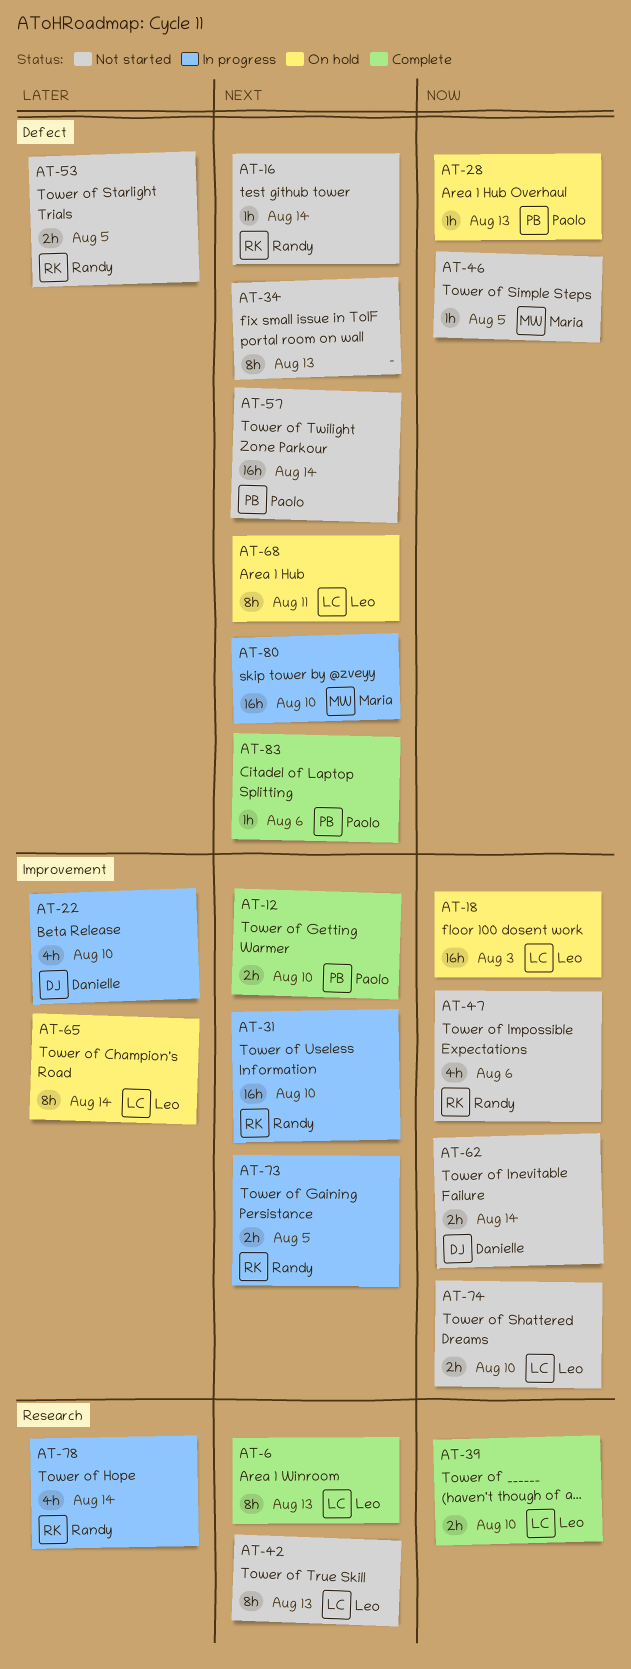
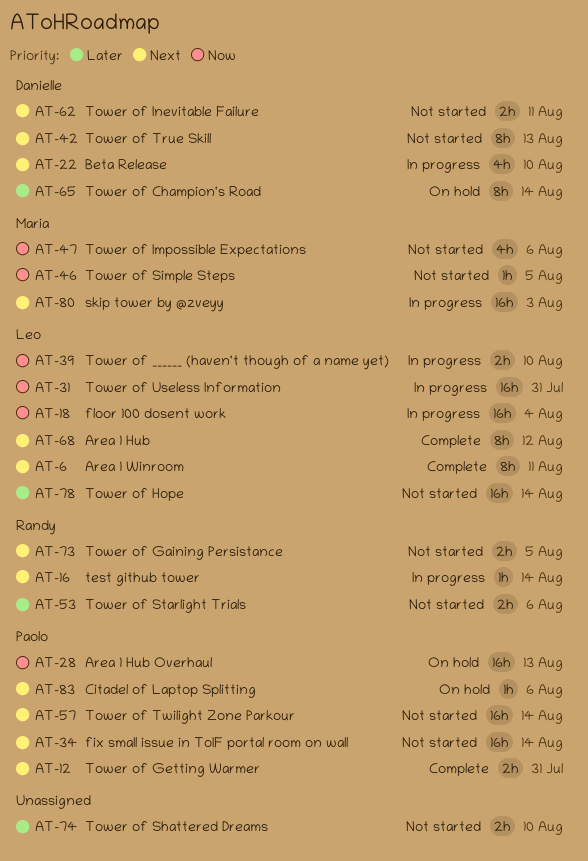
AT-6, due: Aug 13 -> Aug 11
AT-12, due: Aug 10 -> Jul 31
AT-16, status: Not started -> In progress
AT-18, status: On hold -> In progress
AT-18, due: Aug 3 -> Aug 4
AT-22, priority: Later -> Next
AT-28, estimate: 1h -> 16h
AT-31, owner: Randy -> Leo
AT-31, priority: Next -> Now
AT-31, due: Aug 10 -> Jul 31
AT-34, owner: none -> Paolo
AT-34, estimate: 8h -> 16h
AT-34, due: Aug 13 -> Aug 14
AT-39, status: Complete -> In progress
AT-42, owner: Leo -> Danielle
AT-47, owner: Randy -> Maria
AT-53, due: Aug 5 -> Aug 6
AT-62, priority: Now -> Next
AT-62, due: Aug 14 -> Aug 11
AT-65, owner: Leo -> Danielle
AT-68, status: On hold -> Complete
AT-68, due: Aug 11 -> Aug 12
AT-73, status: In progress -> Not started
AT-74, owner: Leo -> none
AT-74, priority: Now -> Later
AT-78, status: In progress -> Not started
AT-78, owner: Randy -> Leo
AT-78, estimate: 4h -> 16h
AT-80, due: Aug 10 -> Aug 3
AT-83, status: Complete -> On hold

